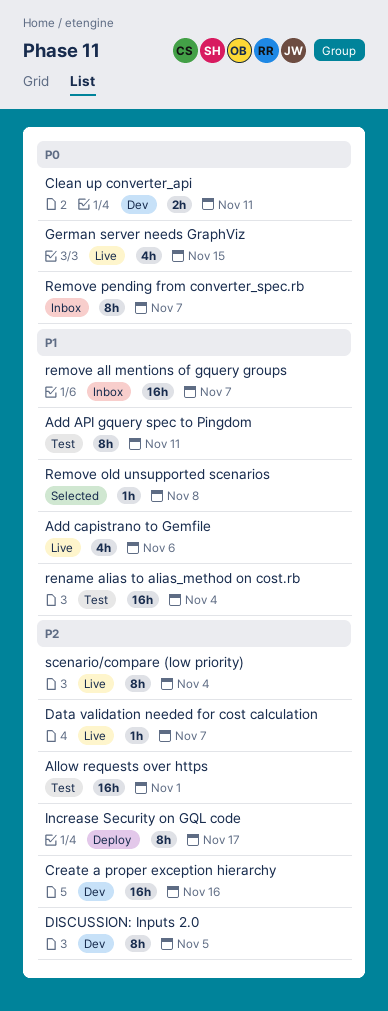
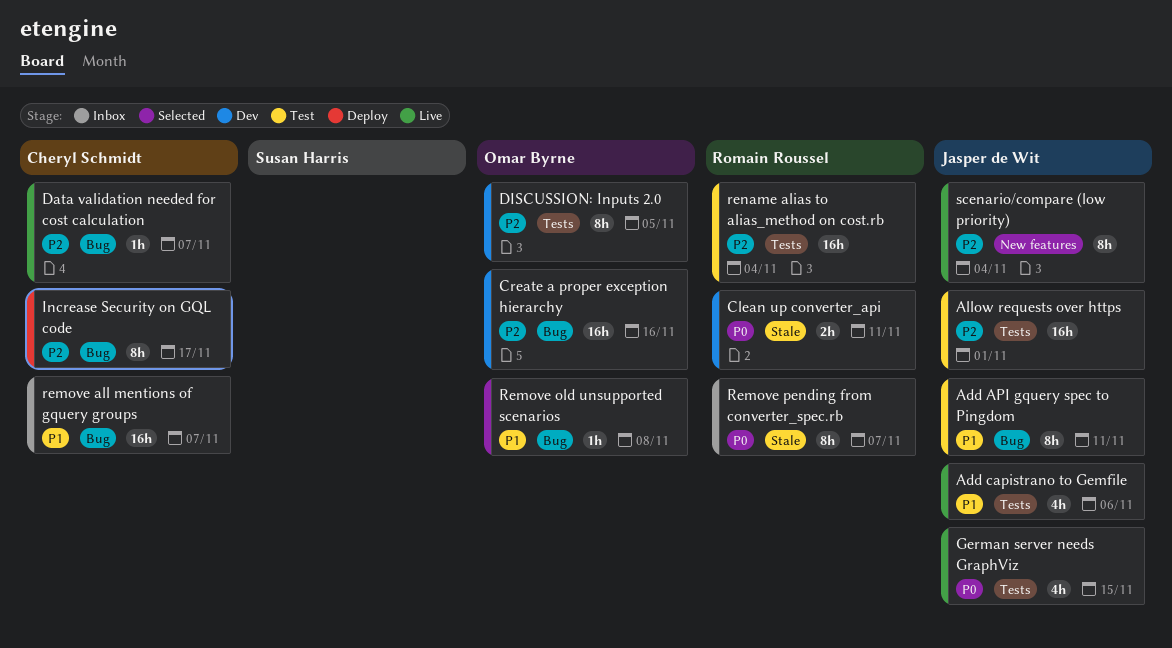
rename alias to alias_method on cost.rb, priority: P1 -> P2

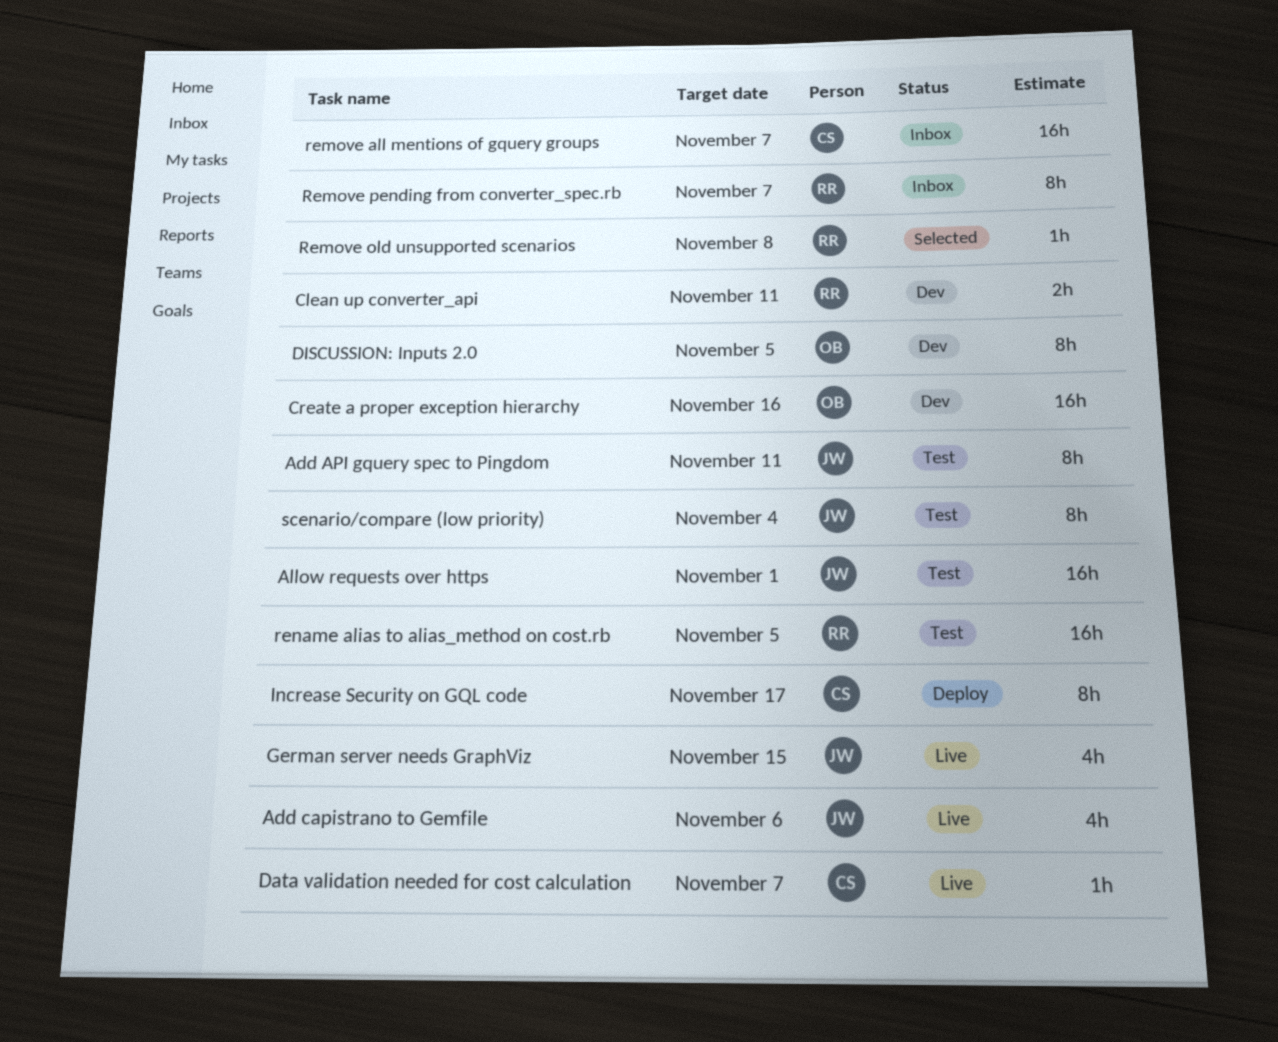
Remove old unsupported scenarios, owner: Omar Byrne -> Romain Roussel
rename alias to alias_method on cost.rb, due: Nov 4 -> Nov 5
scenario/compare (low priority), status: Live -> Test

